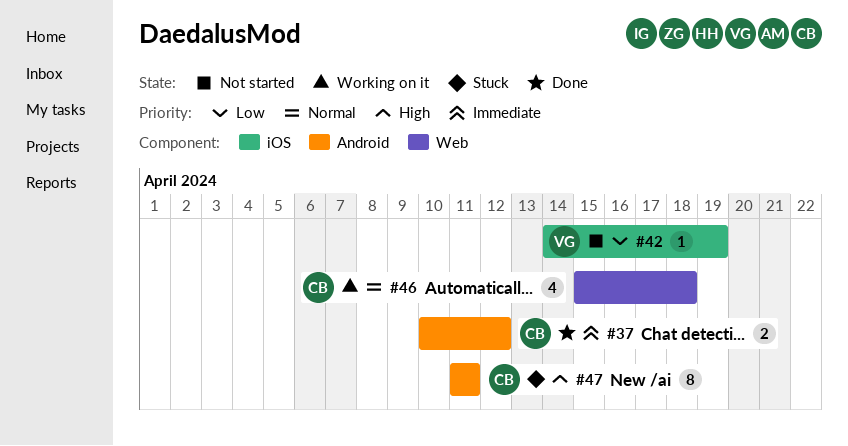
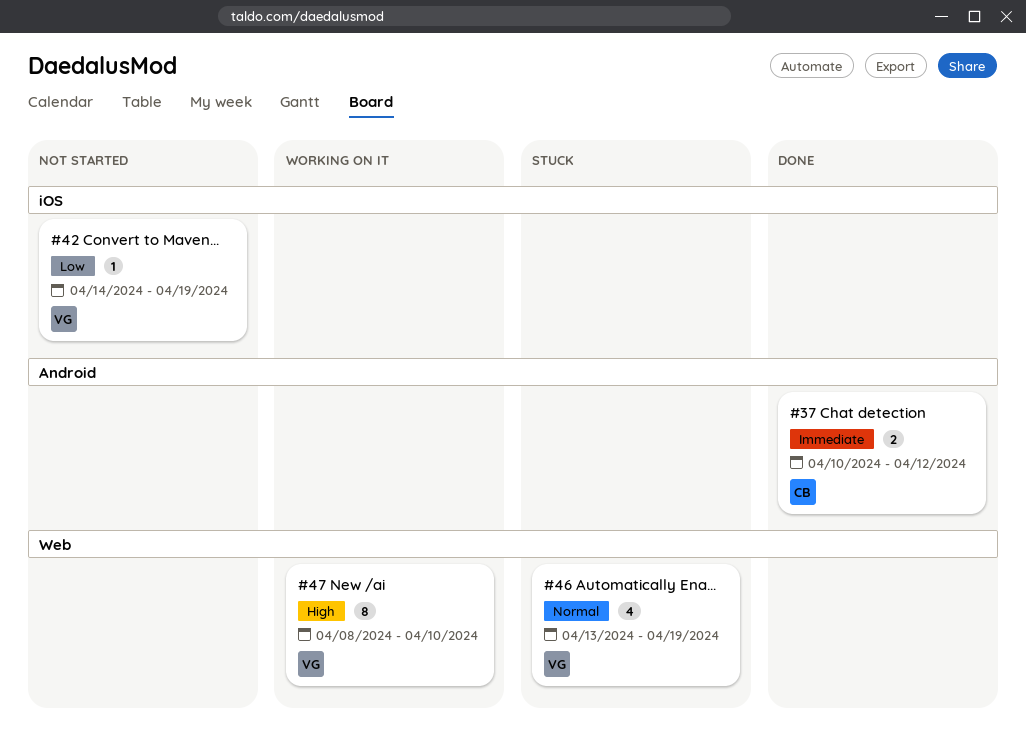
#46, status: Working on it -> Stuck
#46, owner: CB -> VG
#46, start: Apr 15 -> Apr 13
#46, due: Apr 18 -> Apr 19
#47, status: Stuck -> Working on it
#47, owner: CB -> VG
#47, label: Android -> Web
#47, start: Apr 11 -> Apr 8
#47, due: Apr 11 -> Apr 10

